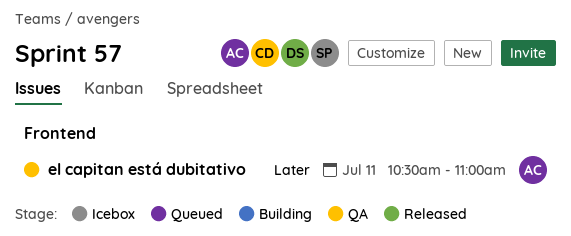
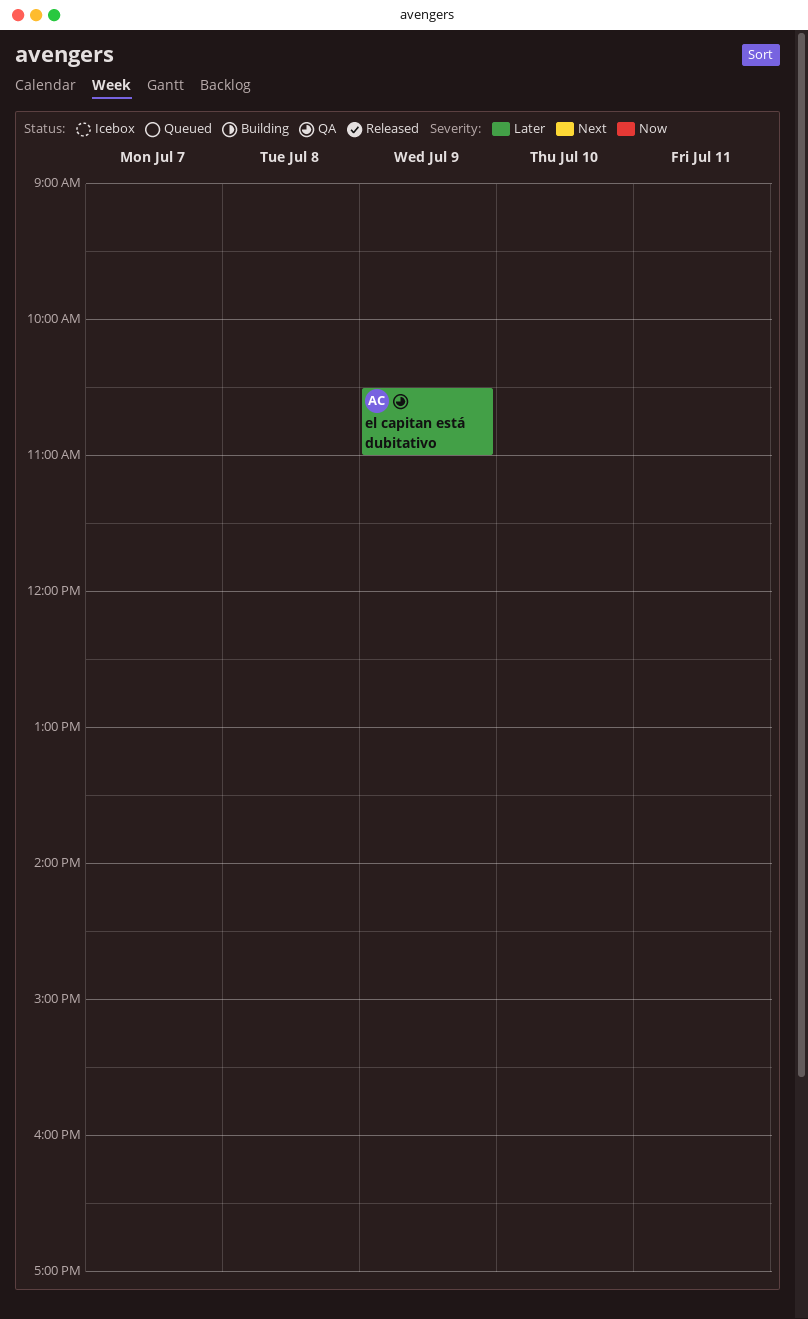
el capitan está dubitativo, day: Jul 11 -> Jul 9

